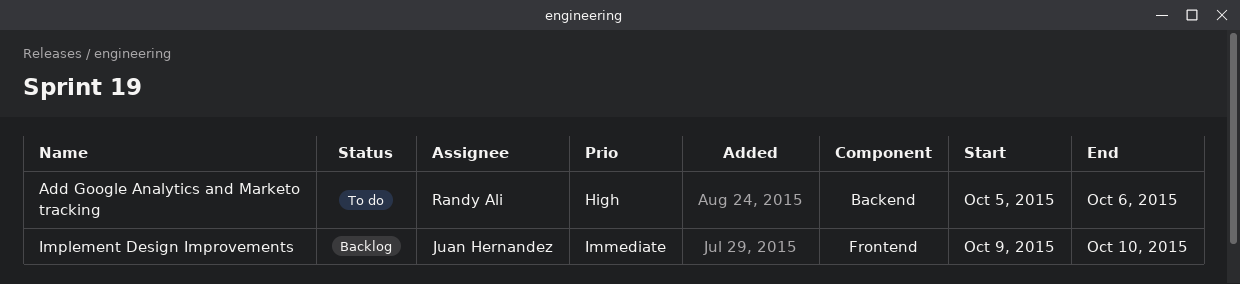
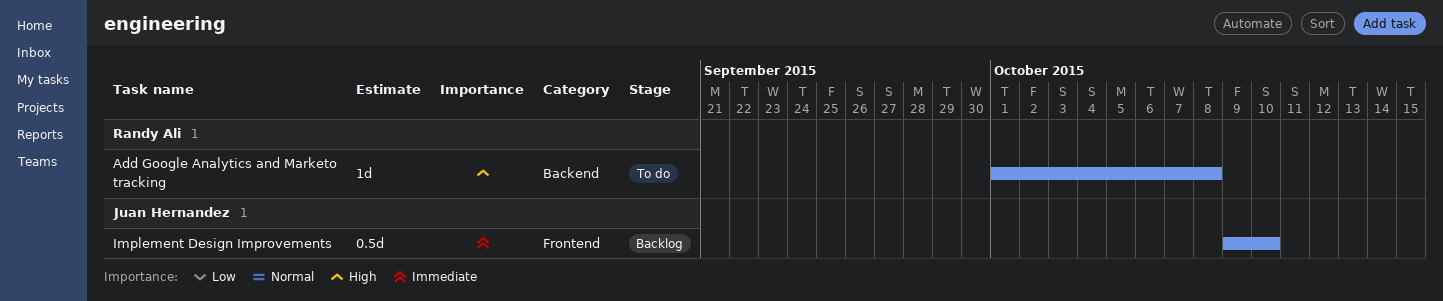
Add Google Analytics and Marketo tracking, start: Oct 5 -> Oct 1
Add Google Analytics and Marketo tracking, due: Oct 6 -> Oct 8

